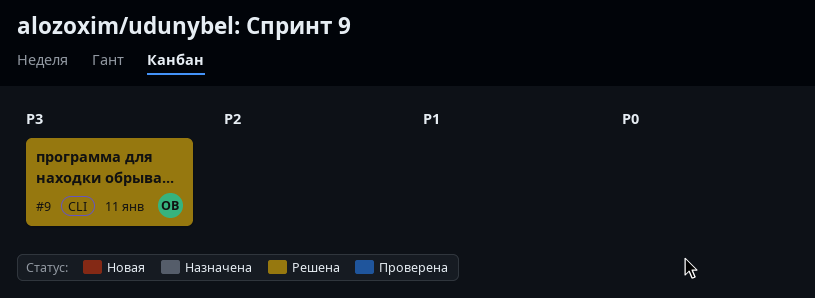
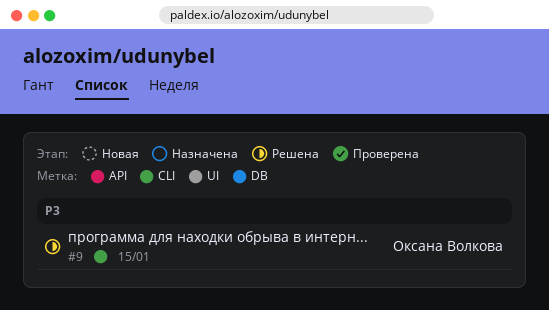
#9, due: Jan 11 -> Jan 15

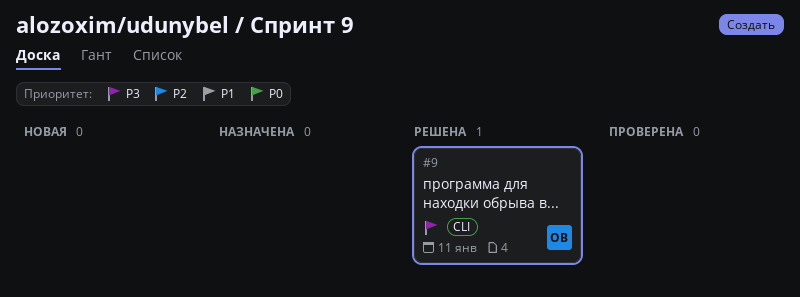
#9, due: Jan 15 -> Jan 11

